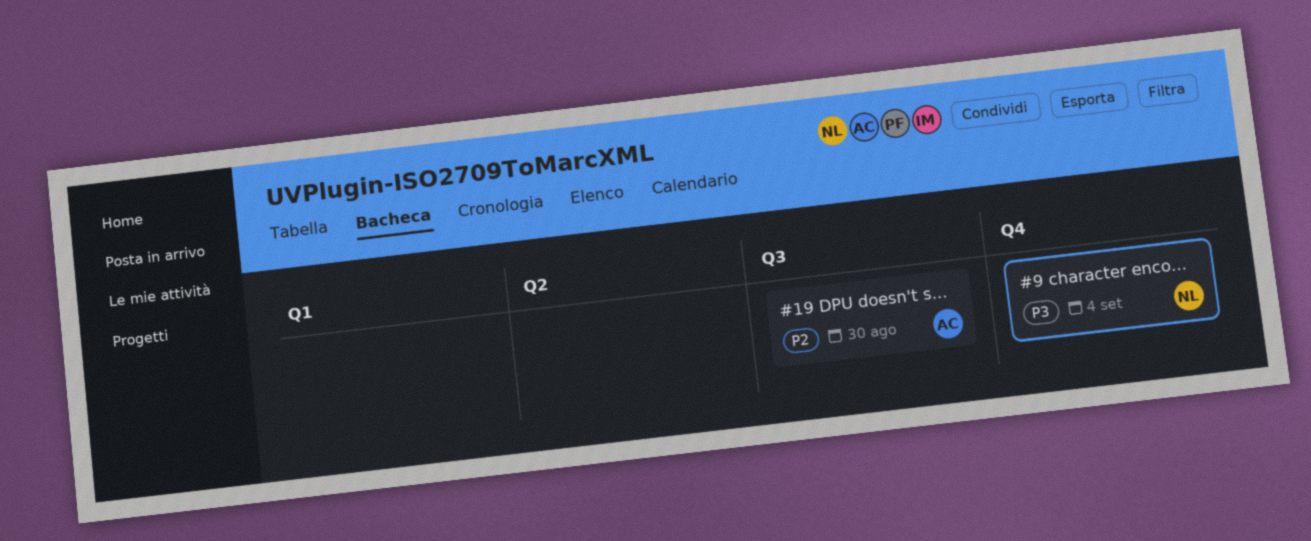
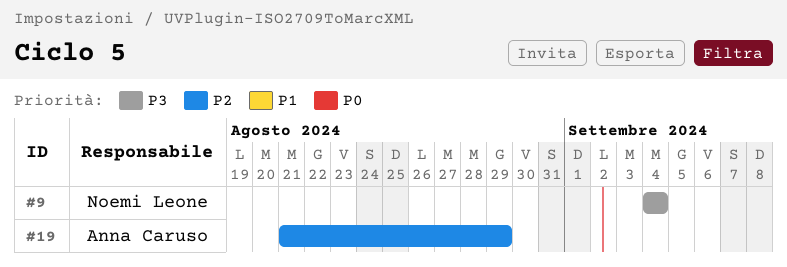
#19, due: Aug 30 -> Aug 29

